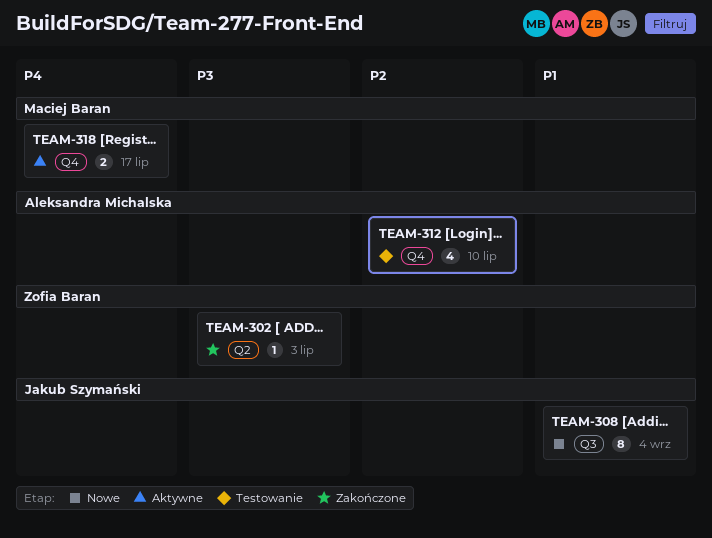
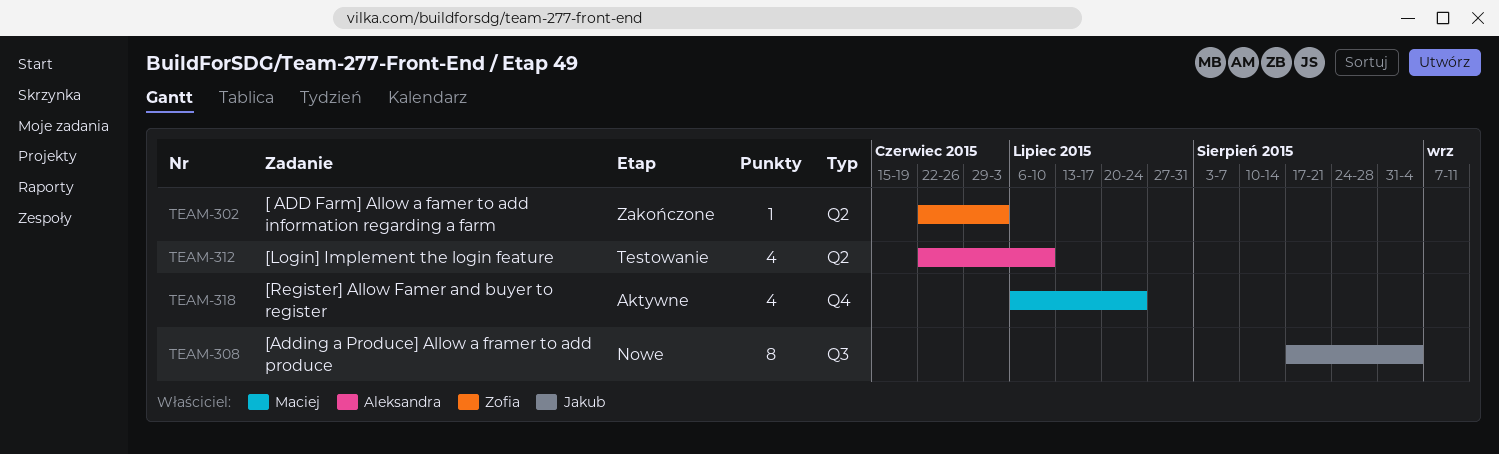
TEAM-312, label: Q4 -> Q2
TEAM-318, estimate: 2 -> 4
TEAM-318, due: Jul 17 -> Jul 24

